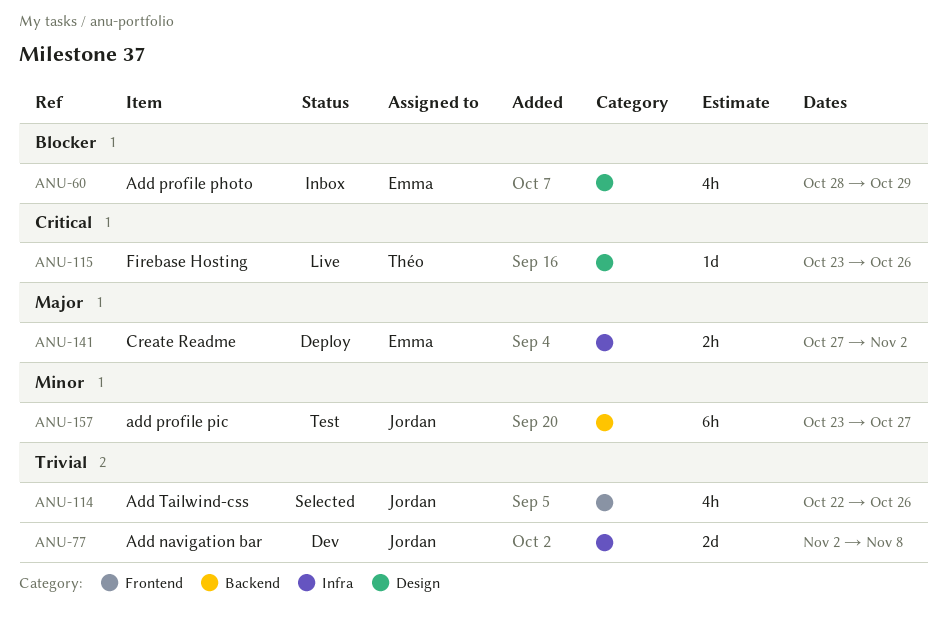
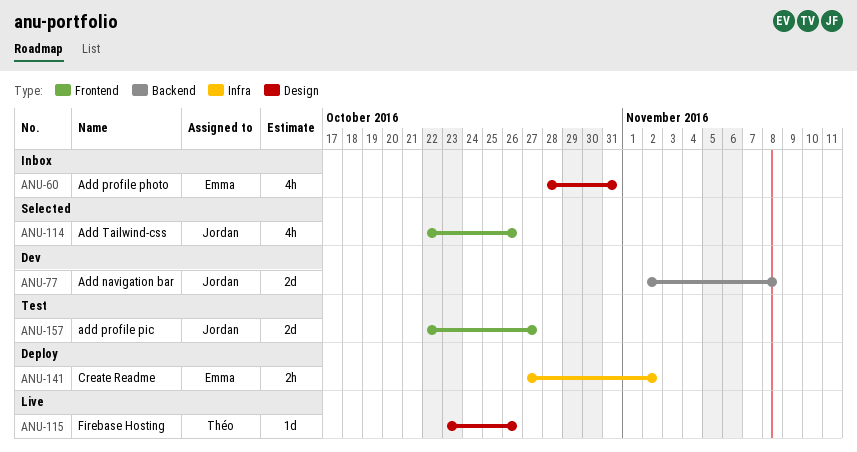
ANU-60, due: Oct 29 -> Oct 31
ANU-77, label: Infra -> Backend
ANU-157, label: Backend -> Frontend
ANU-157, estimate: 6h -> 2d
ANU-157, start: Oct 23 -> Oct 22

